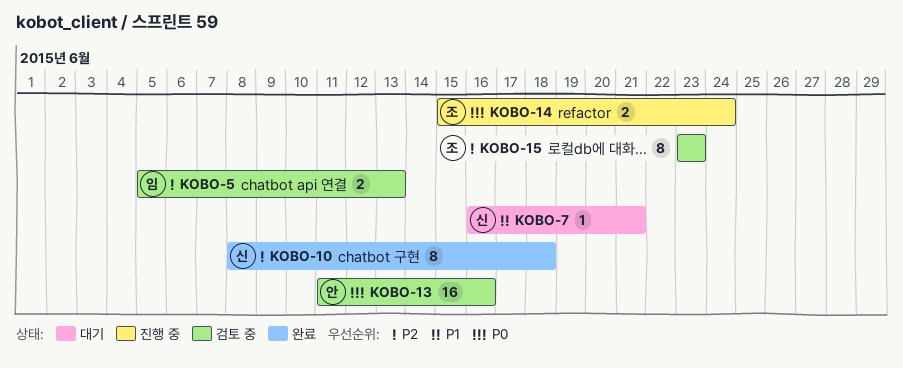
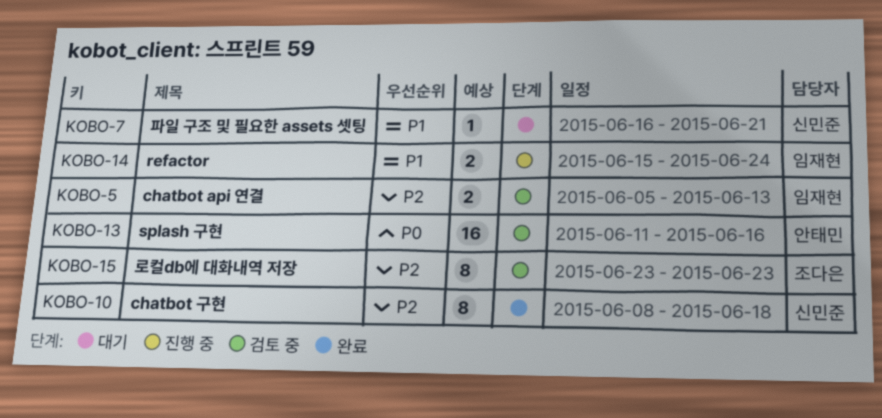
KOBO-14, owner: 조다은 -> 임재현
KOBO-14, priority: P0 -> P1

